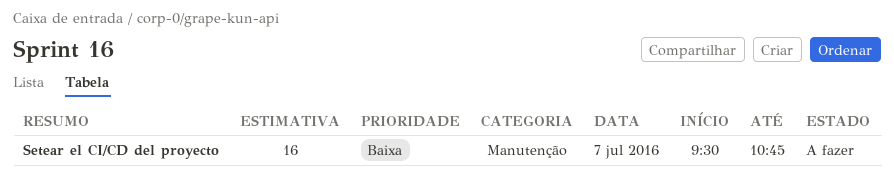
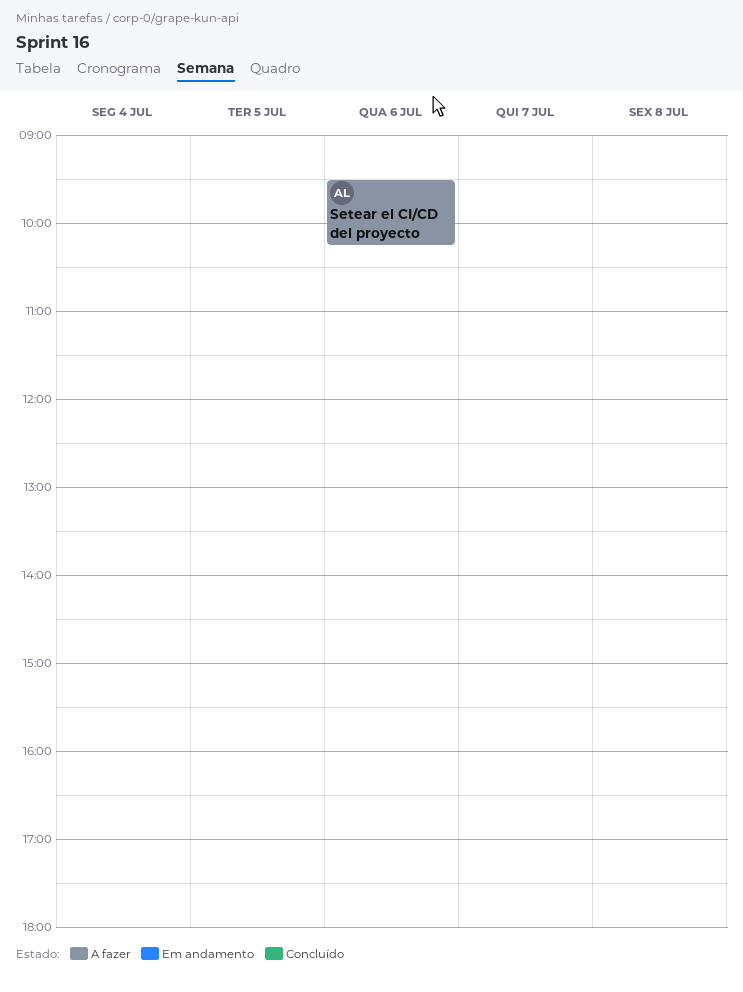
Setear el CI/CD del proyecto, day: Jul 7 -> Jul 6
Setear el CI/CD del proyecto, ends: 10:45 -> 10:15

